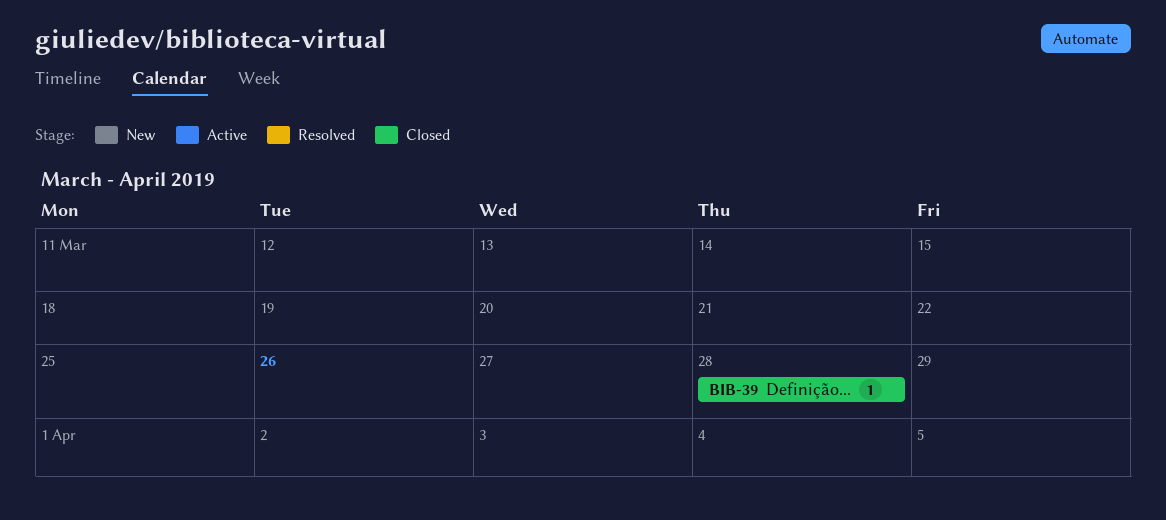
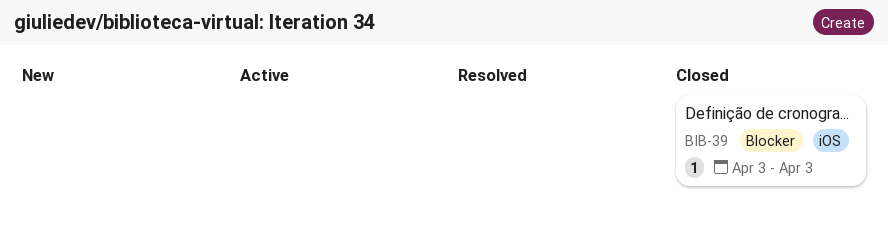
BIB-39, start: Mar 28 -> Apr 3
BIB-39, due: Mar 28 -> Apr 3

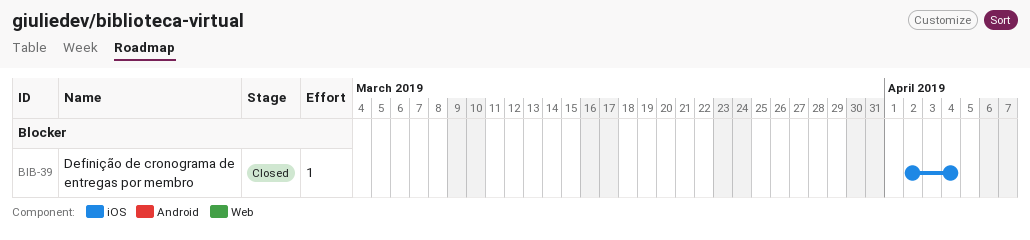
BIB-39, start: Apr 3 -> Apr 2
BIB-39, due: Apr 3 -> Apr 4

